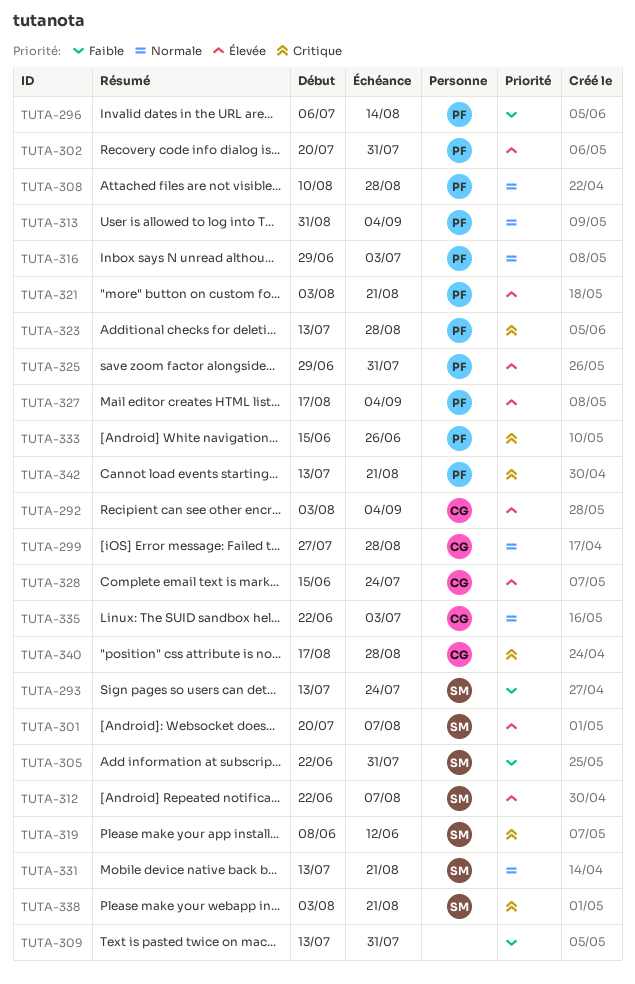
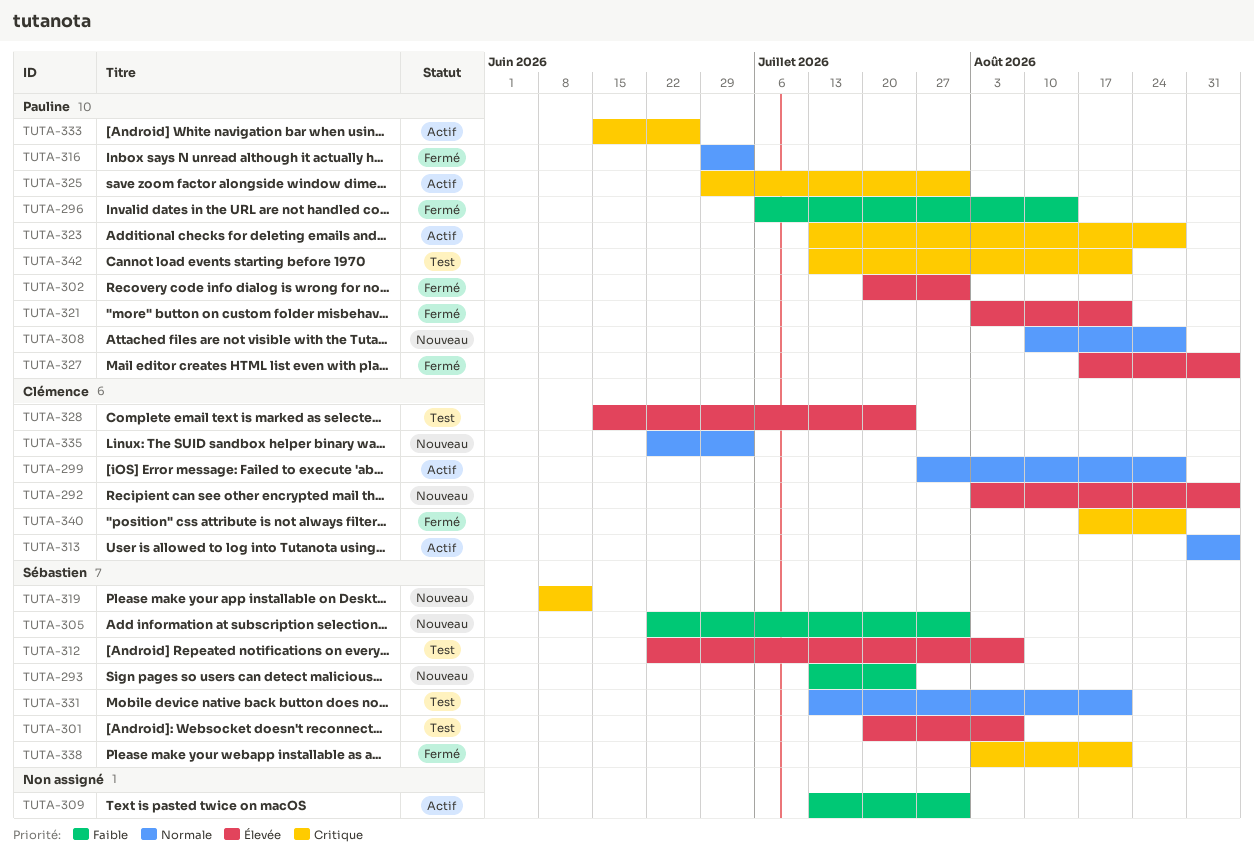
TUTA-313, owner: Pauline -> Clémence
TUTA-325, priority: Élevée -> Critique

